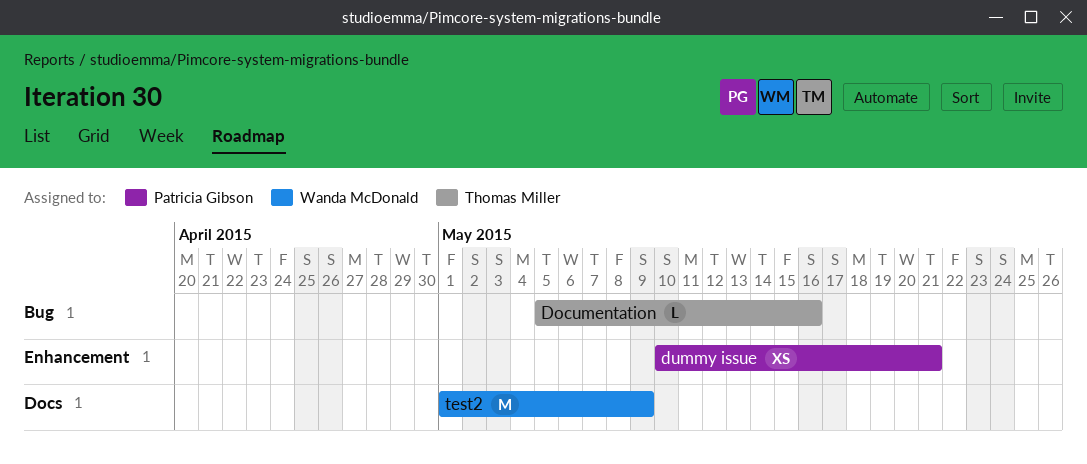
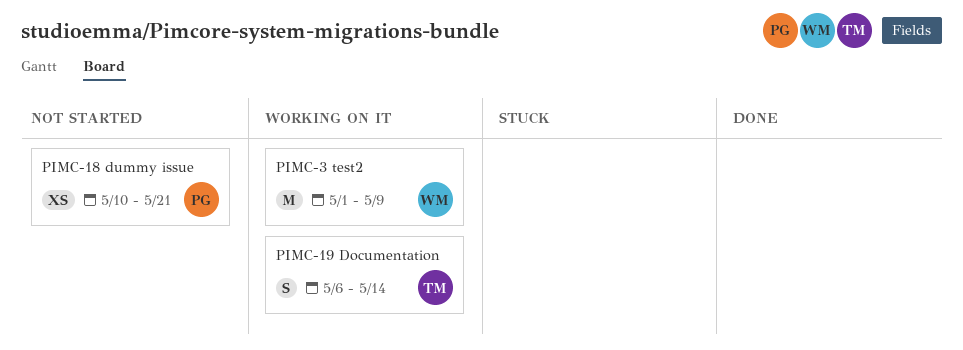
Documentation, estimate: L -> S
Documentation, start: May 5 -> May 6
Documentation, due: May 16 -> May 14

